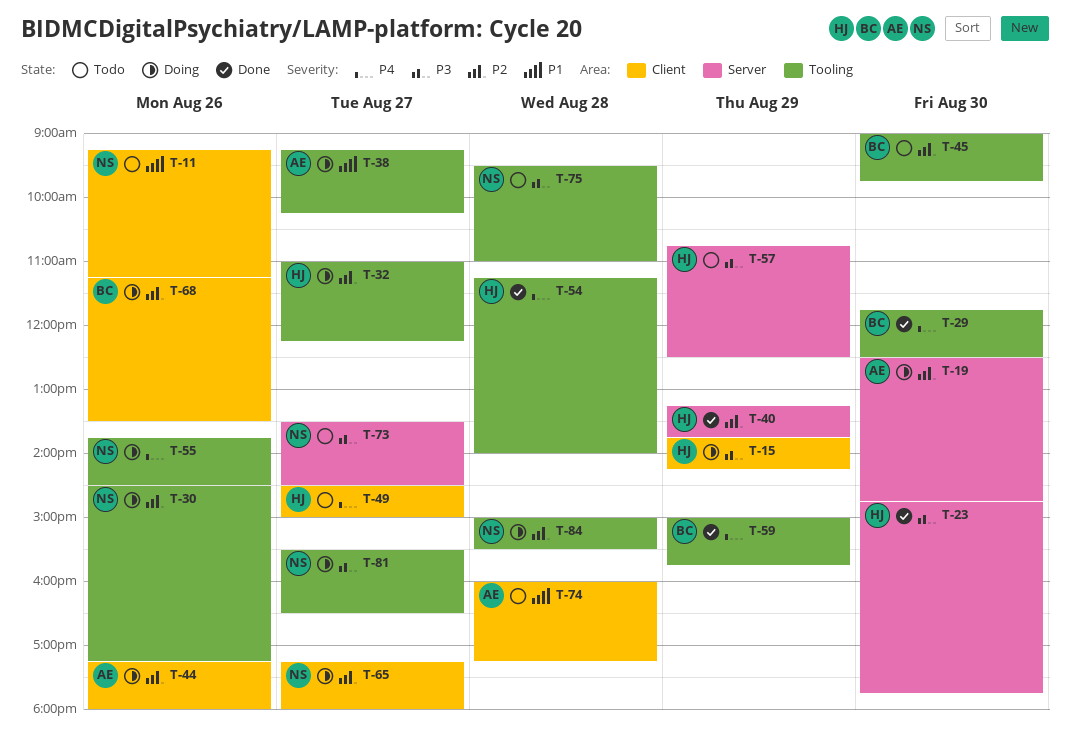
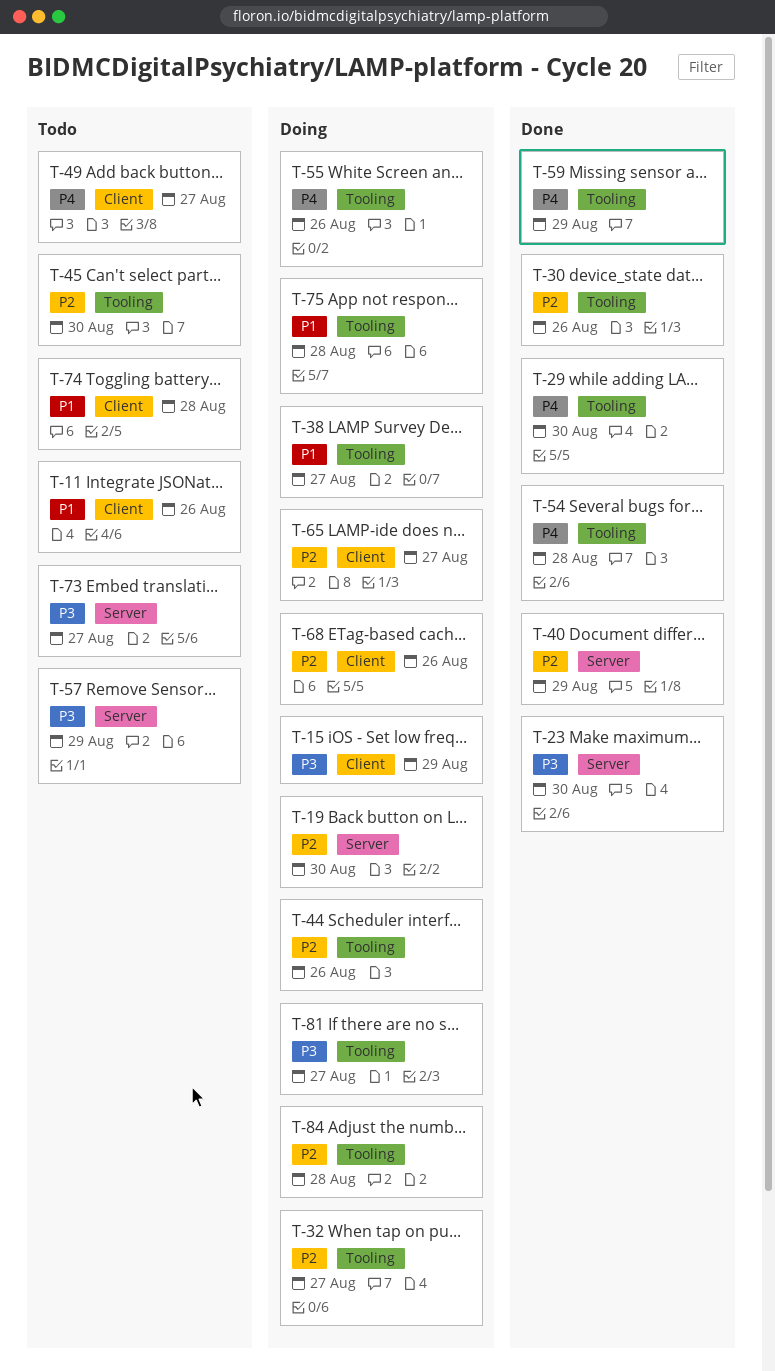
T-30, status: Doing -> Done
T-44, label: Client -> Tooling
T-75, status: Todo -> Doing
T-75, priority: P3 -> P1

